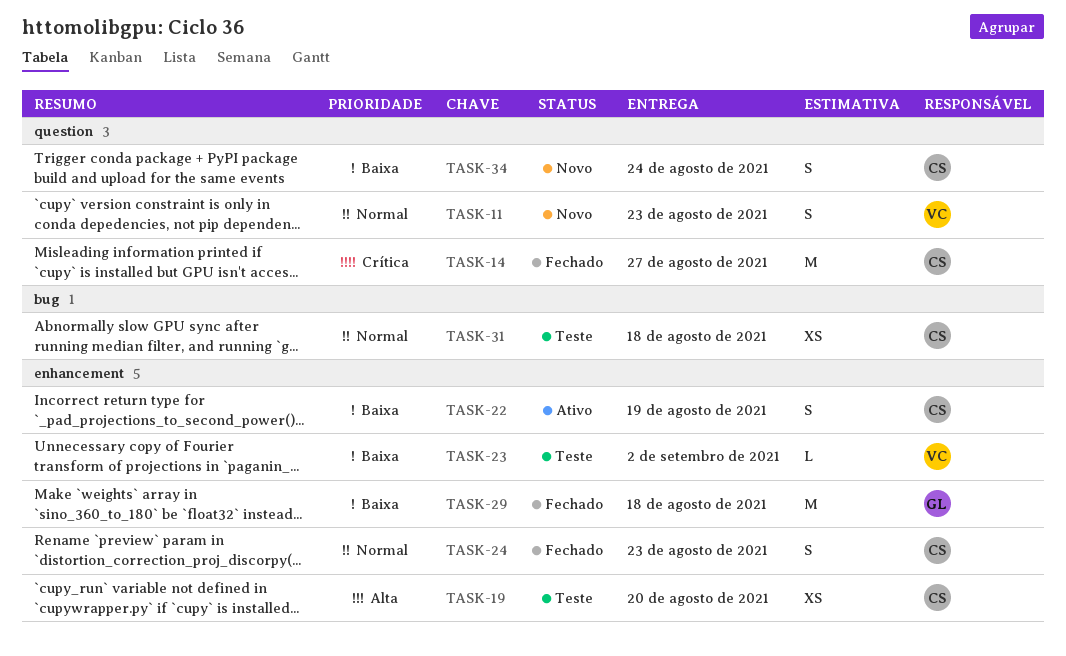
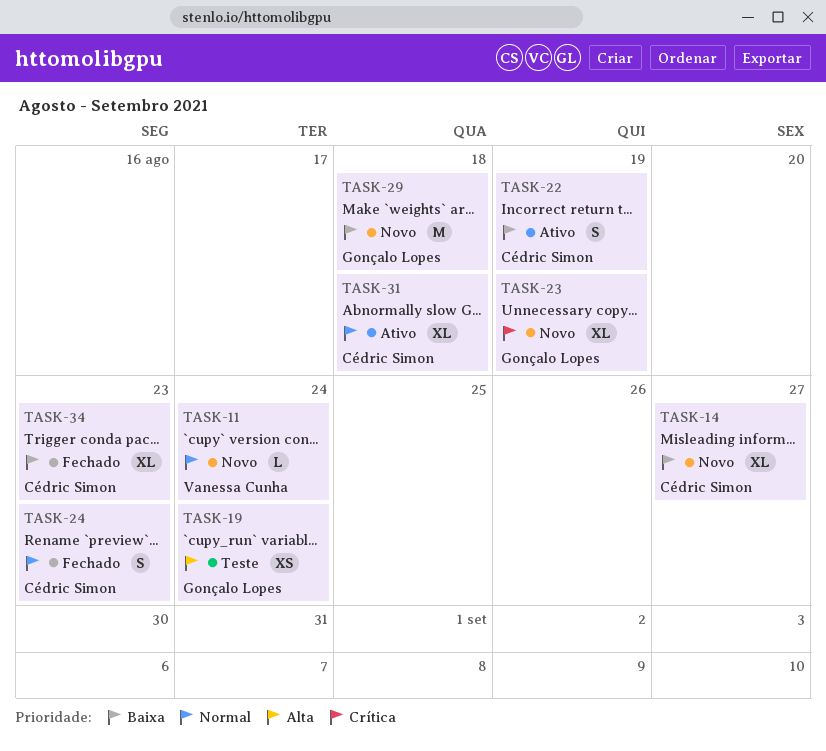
TASK-11, estimate: S -> L
TASK-11, due: Aug 23 -> Aug 24
TASK-14, status: Fechado -> Novo
TASK-14, priority: Crítica -> Baixa
TASK-14, estimate: M -> XL
TASK-19, owner: Cédric Simon -> Gonçalo Lopes
TASK-19, due: Aug 20 -> Aug 24
TASK-23, status: Teste -> Novo
TASK-23, owner: Vanessa Cunha -> Gonçalo Lopes
TASK-23, priority: Baixa -> Crítica
TASK-23, estimate: L -> XL
TASK-23, due: Sep 2 -> Aug 19
TASK-29, status: Fechado -> Novo
TASK-31, status: Teste -> Ativo
TASK-31, estimate: XS -> XL
TASK-34, status: Novo -> Fechado
TASK-34, estimate: S -> XL
TASK-34, due: Aug 24 -> Aug 23

